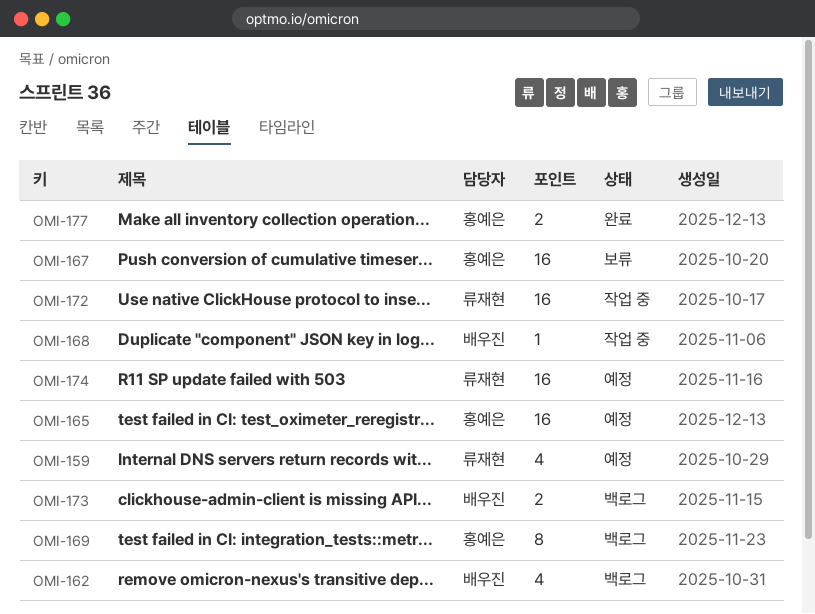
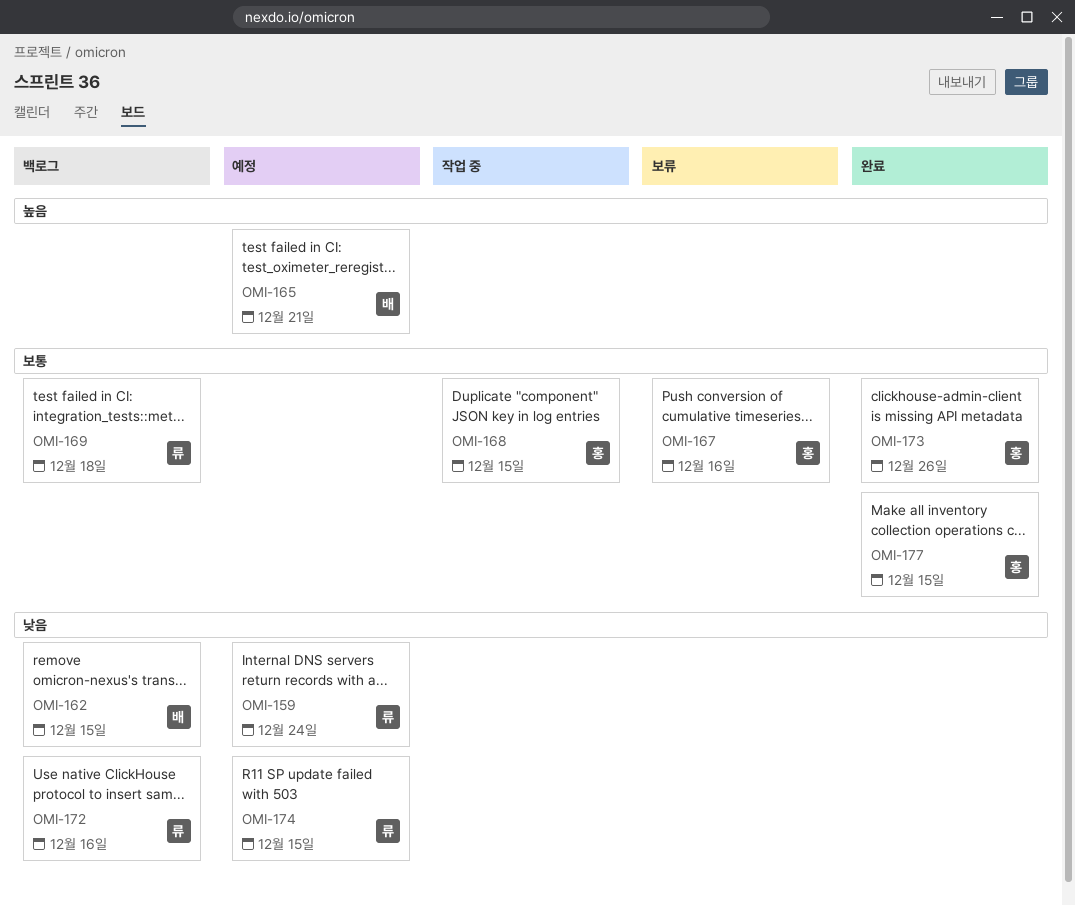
OMI-165, owner: 홍예은 -> 배우진
OMI-168, owner: 배우진 -> 홍예은
OMI-169, owner: 홍예은 -> 류재현
OMI-172, status: 작업 중 -> 백로그
OMI-173, status: 백로그 -> 완료
OMI-173, owner: 배우진 -> 홍예은

